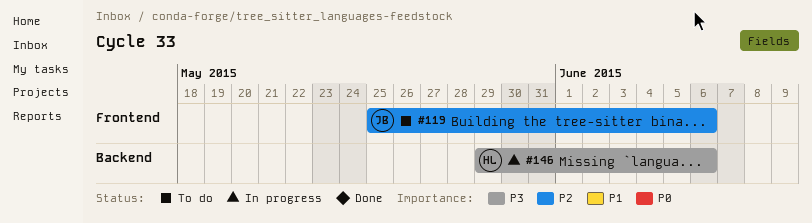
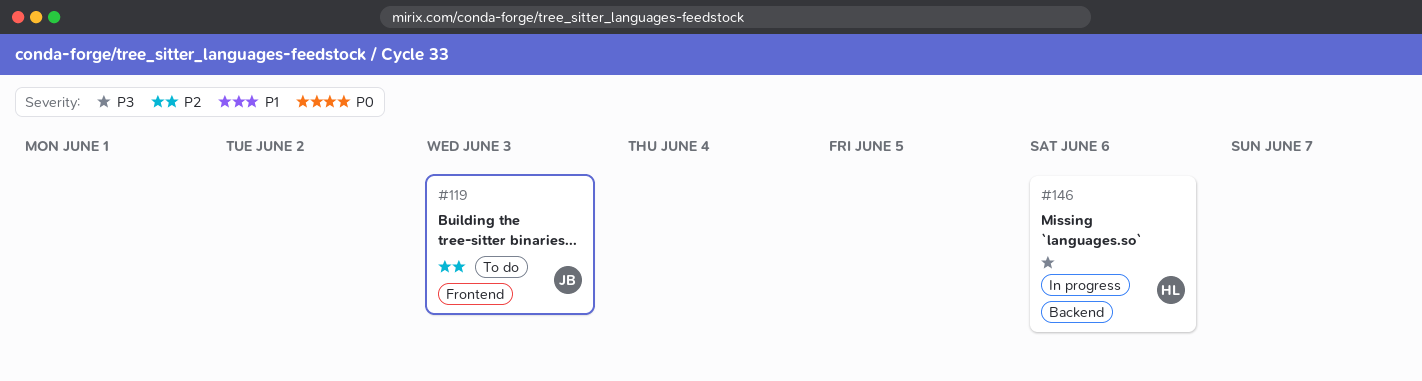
#119, due: Jun 6 -> Jun 3

